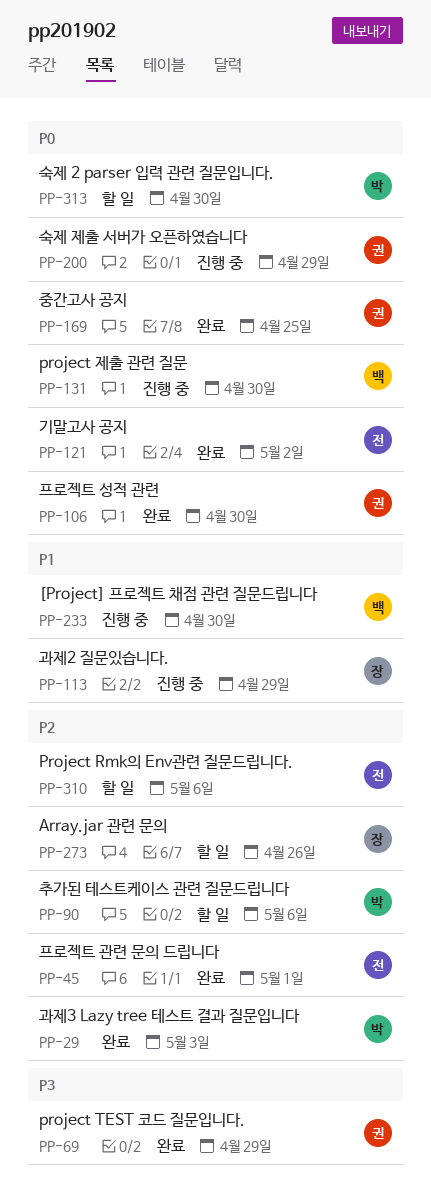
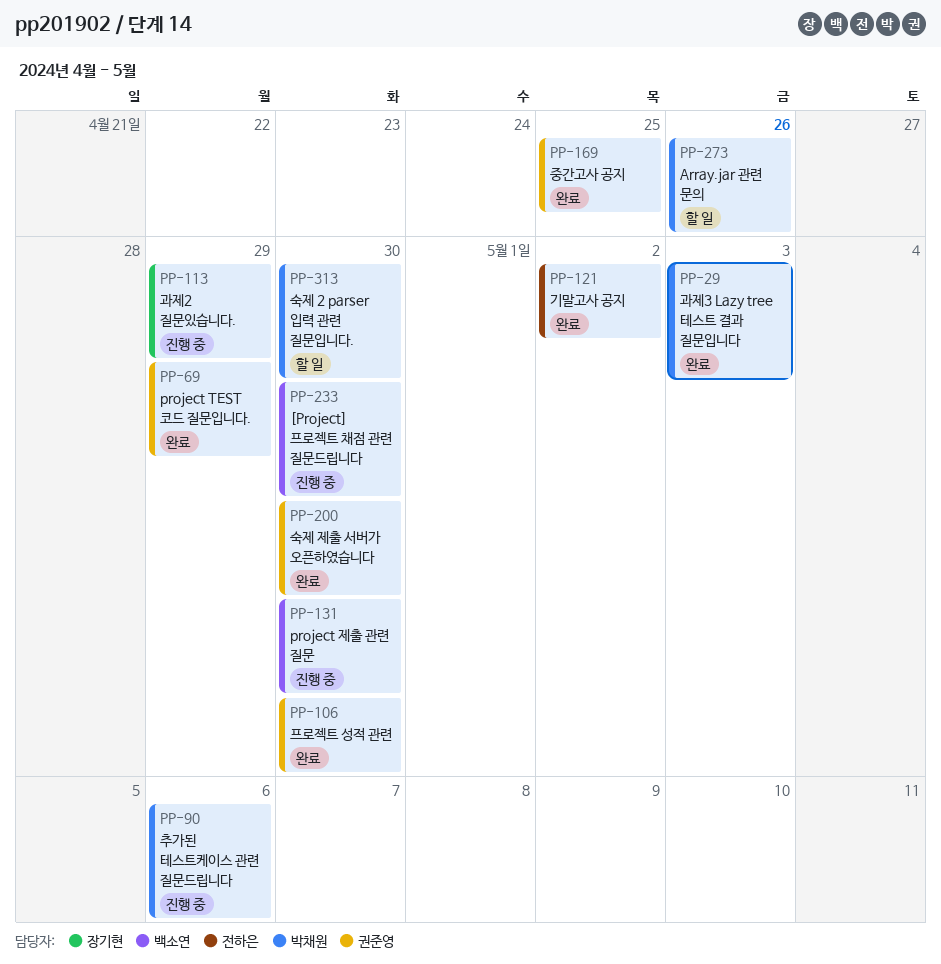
PP-45: present -> none
PP-90, status: 할 일 -> 진행 중
PP-200, status: 진행 중 -> 완료
PP-200, due: Apr 29 -> Apr 30
PP-273, owner: 장기현 -> 박채원
PP-310: present -> none

